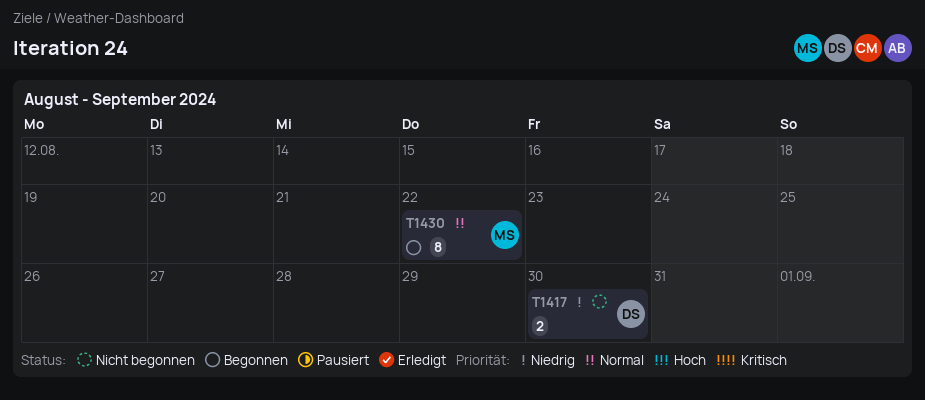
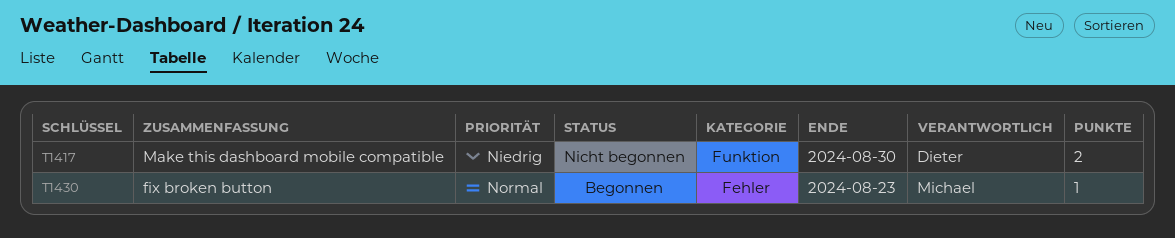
T1430, estimate: 8 -> 1
T1430, due: Aug 22 -> Aug 23

